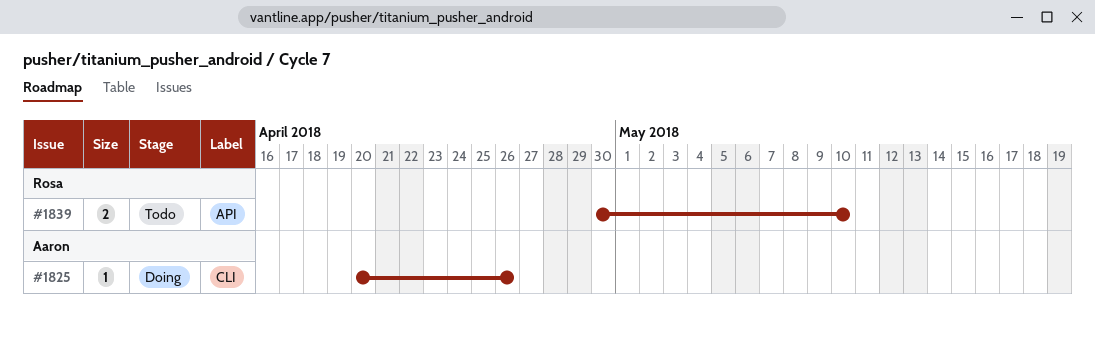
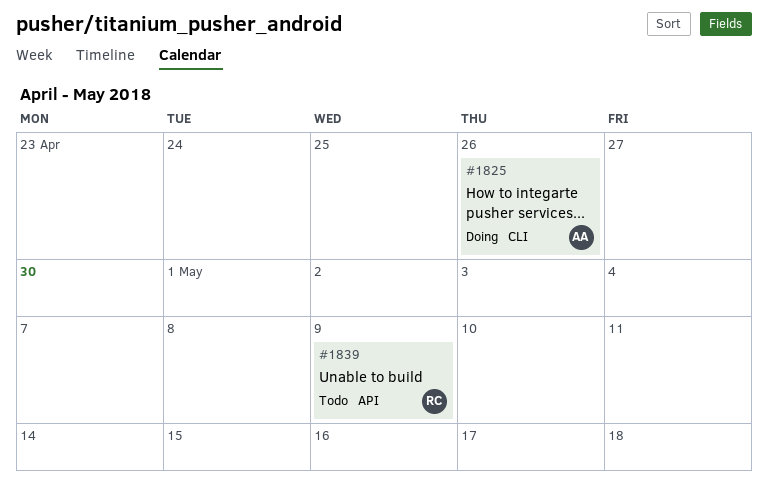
#1839, due: May 10 -> May 9

